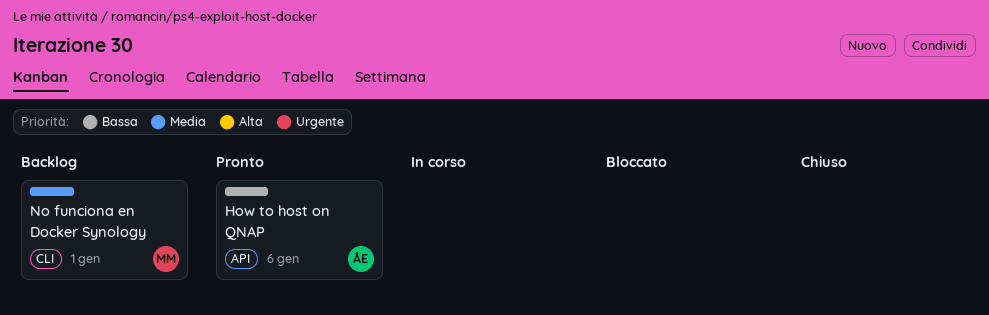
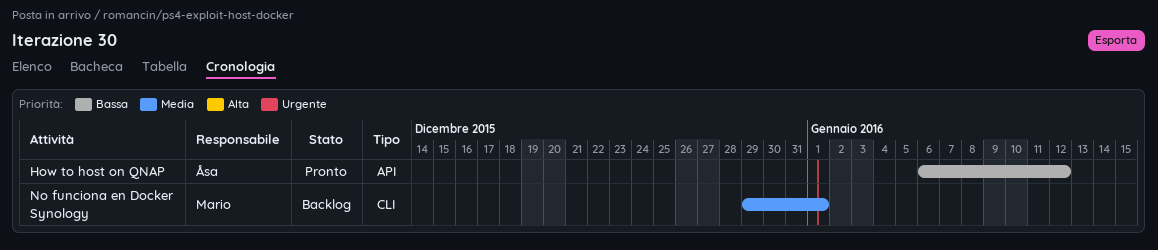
How to host on QNAP, due: Jan 6 -> Jan 12

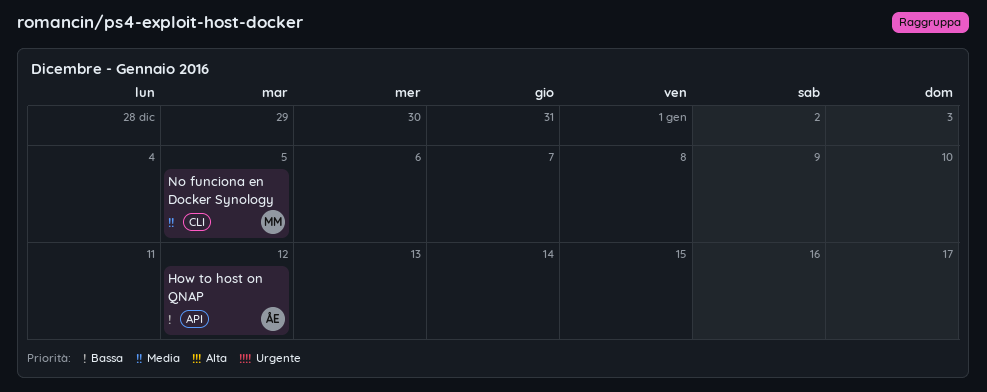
No funciona en Docker Synology, due: Jan 1 -> Jan 5

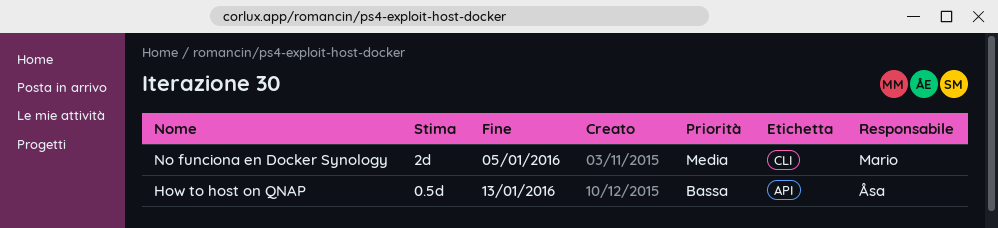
How to host on QNAP, due: Jan 12 -> Jan 13

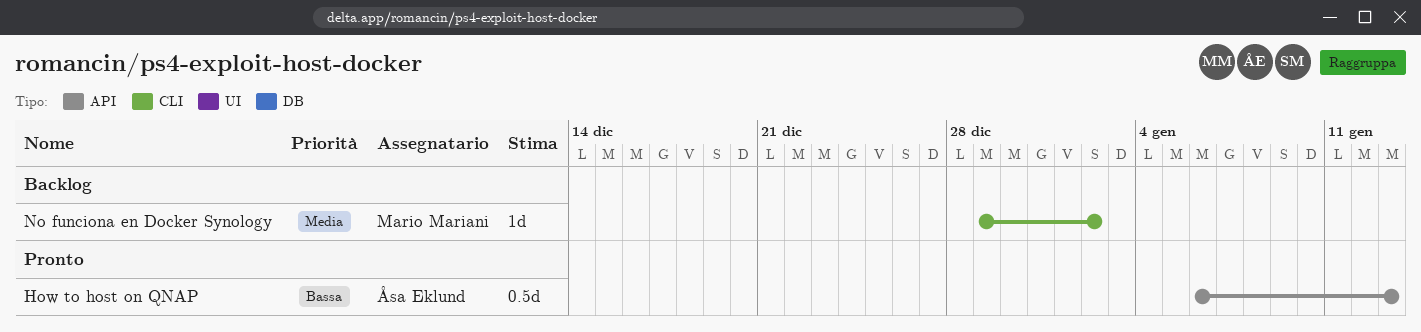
No funciona en Docker Synology, estimate: 2d -> 1d
No funciona en Docker Synology, due: Jan 5 -> Jan 2

